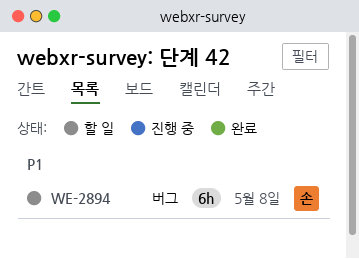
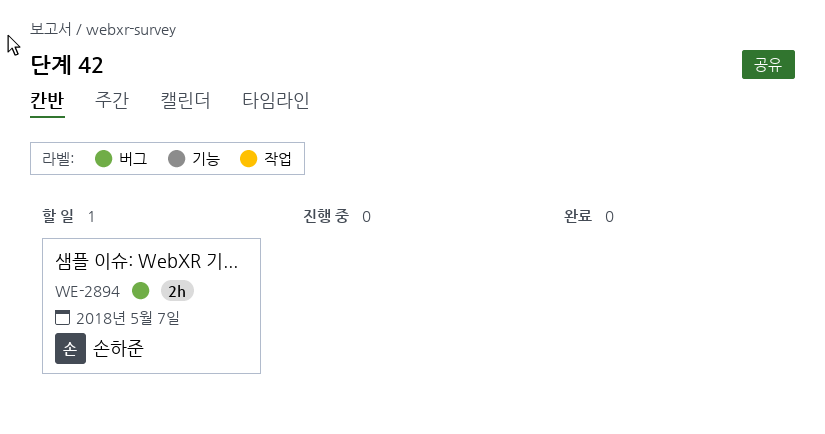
WE-2894, estimate: 6h -> 2h
WE-2894, due: May 8 -> May 7

